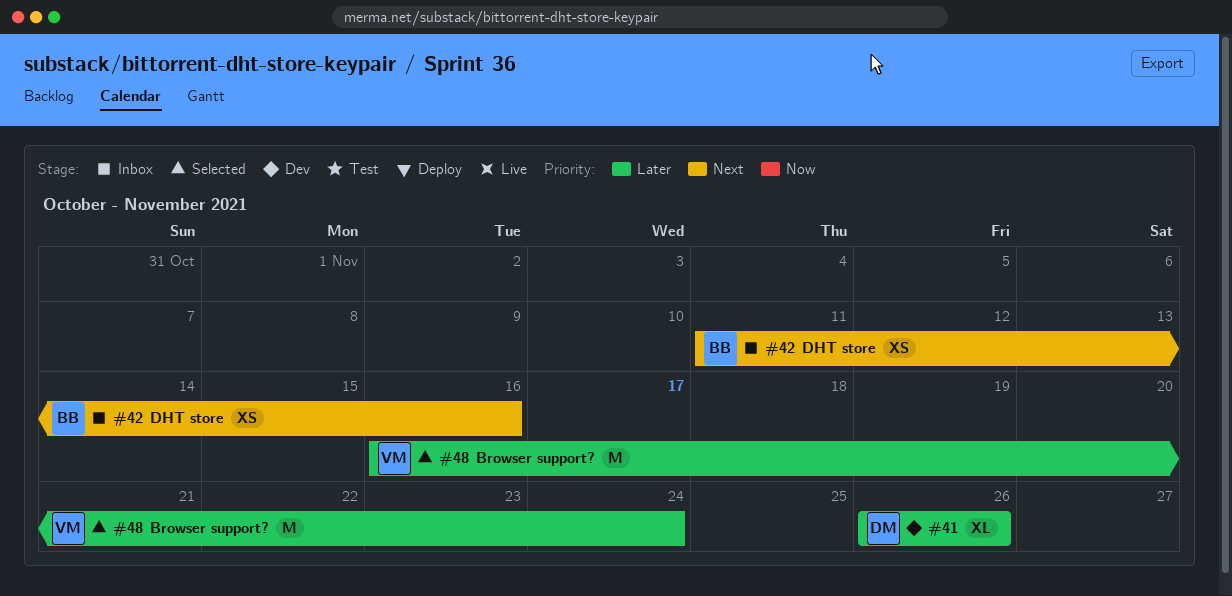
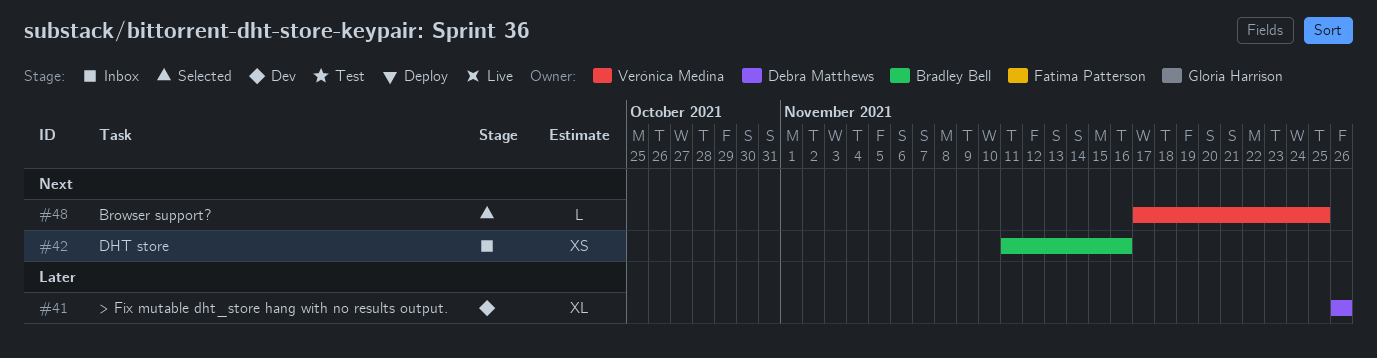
#48, priority: Later -> Next
#48, estimate: M -> L
#48, start: Nov 16 -> Nov 17
#48, due: Nov 24 -> Nov 25

